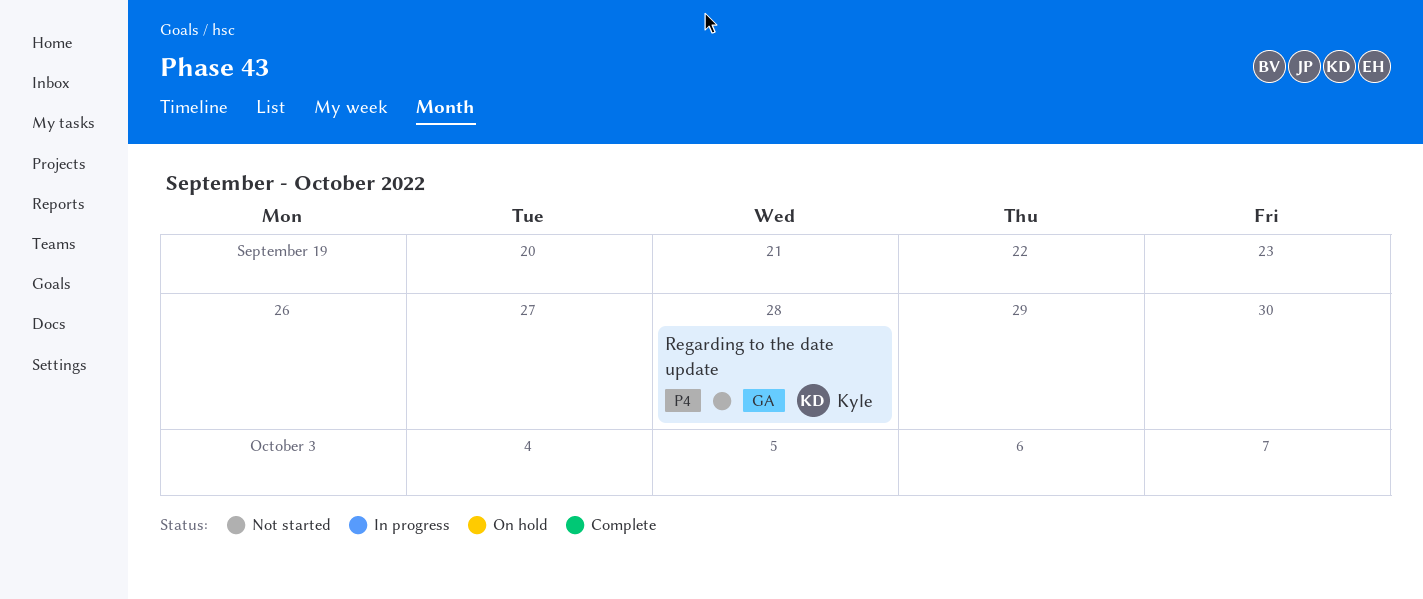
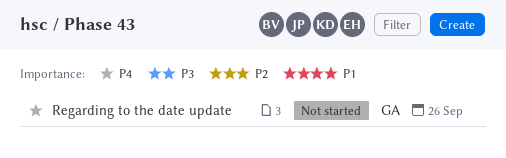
Regarding to the date update, due: Sep 28 -> Sep 26

